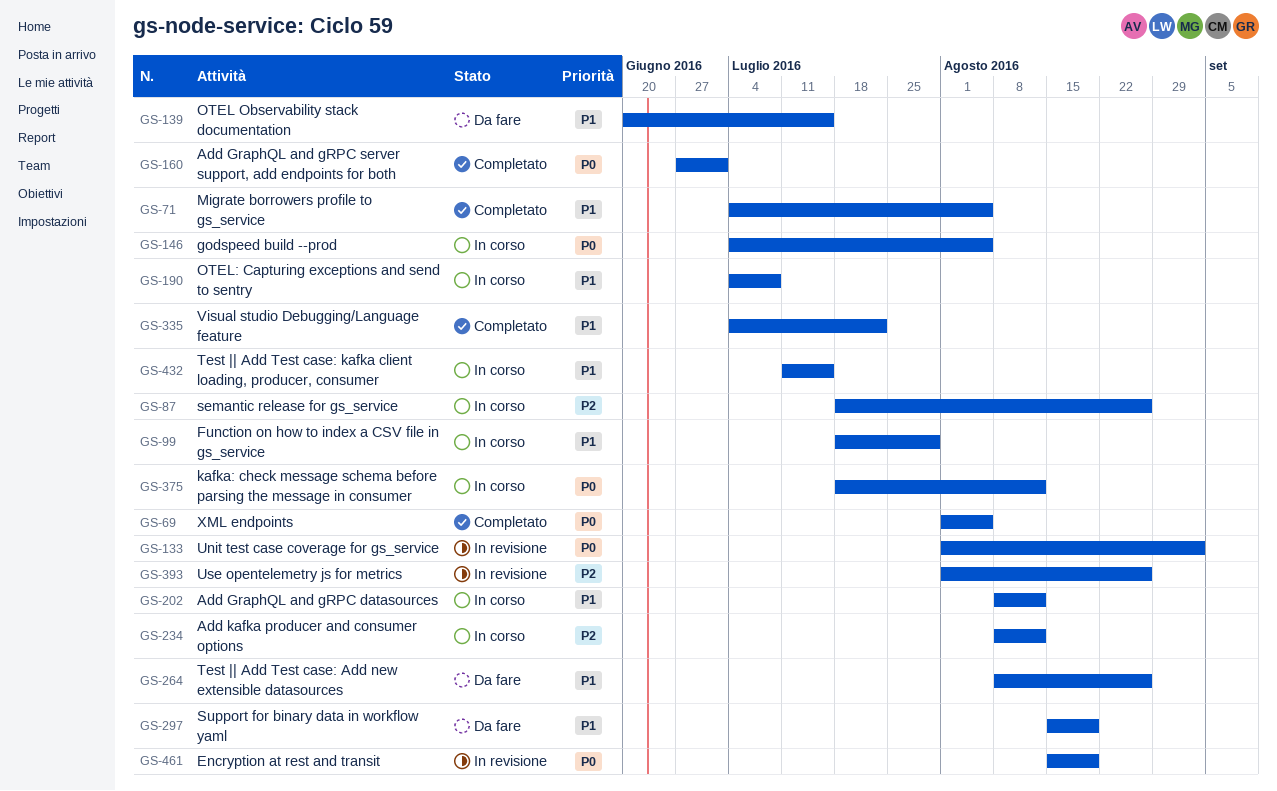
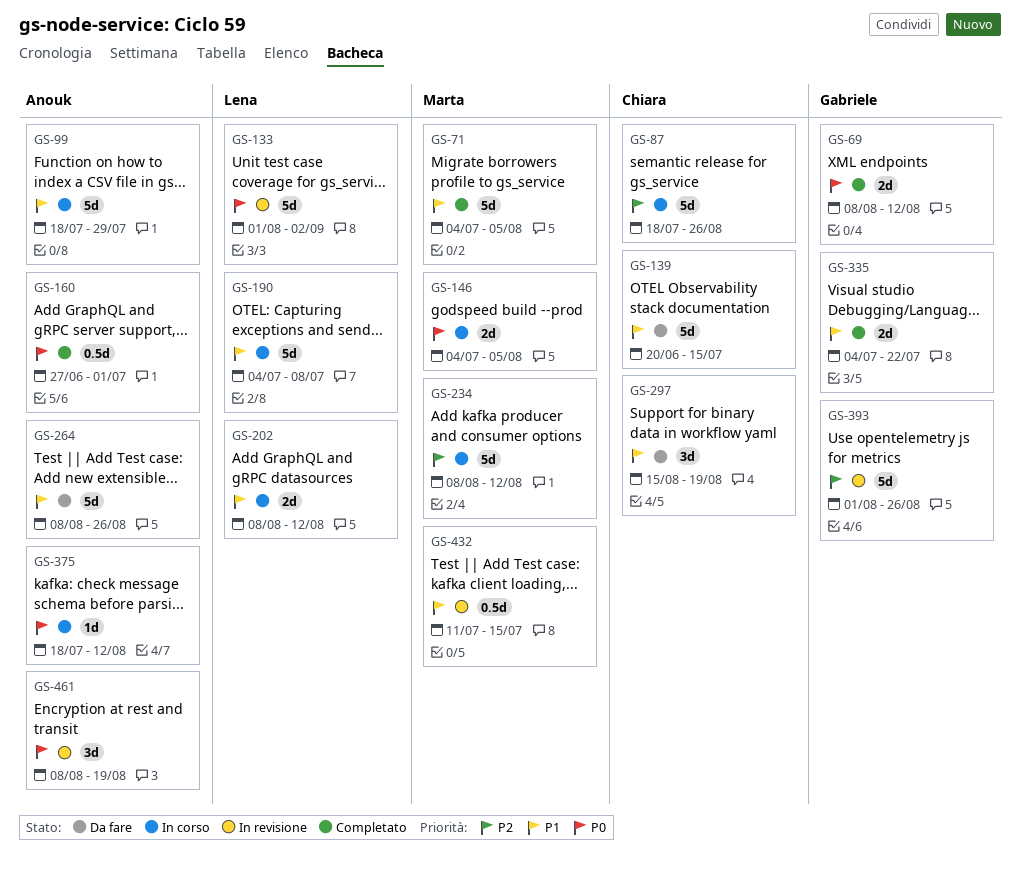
GS-69, start: Aug 1 -> Aug 8
GS-69, due: Aug 5 -> Aug 12
GS-432, status: In corso -> In revisione
GS-461, start: Aug 15 -> Aug 8

